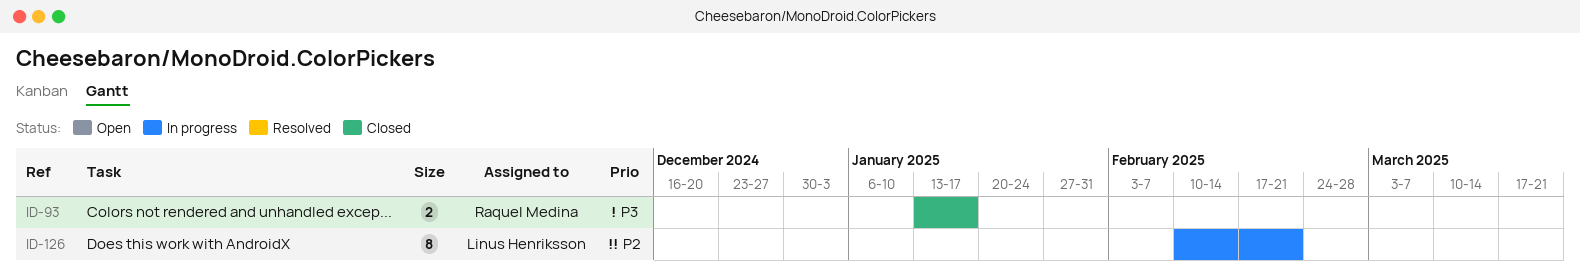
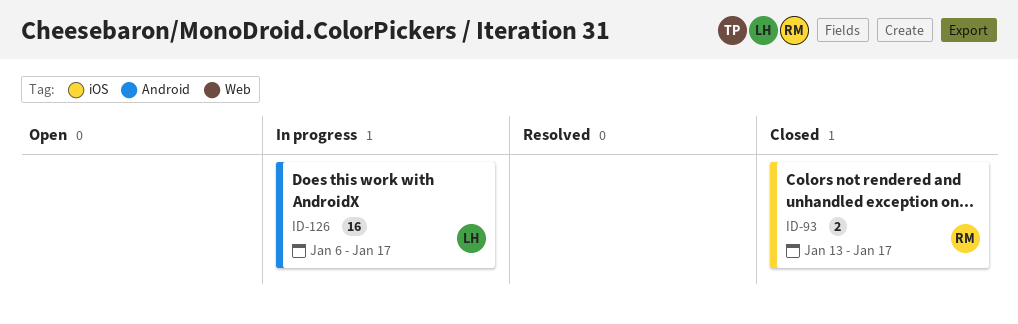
ID-126, estimate: 8 -> 16
ID-126, start: Feb 10 -> Jan 6
ID-126, due: Feb 21 -> Jan 17

